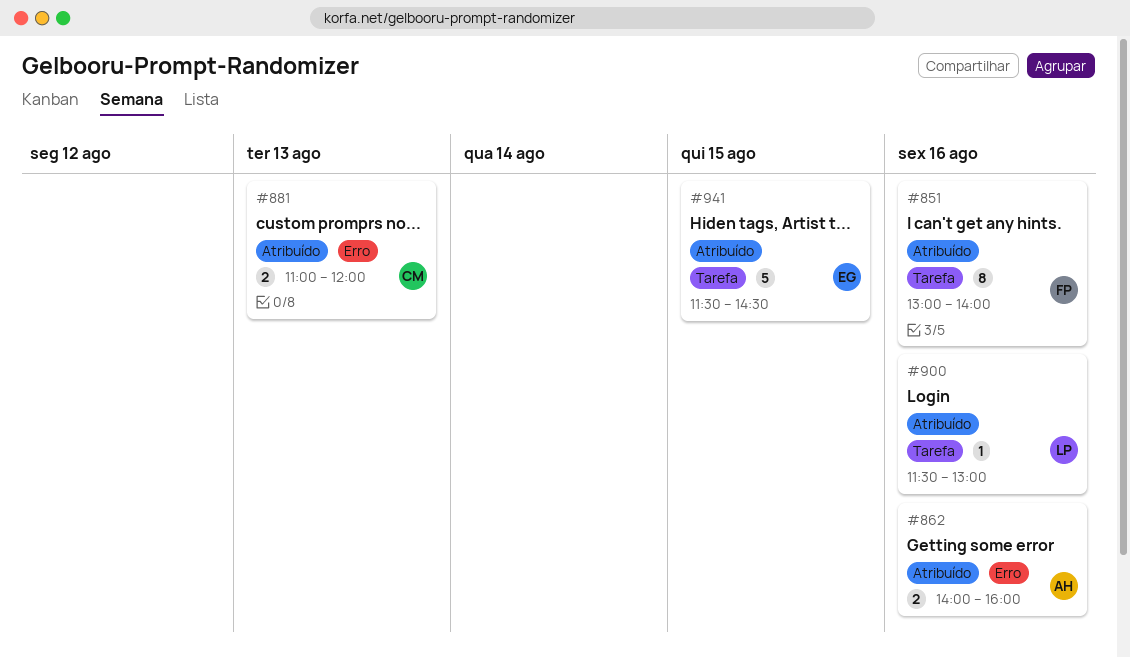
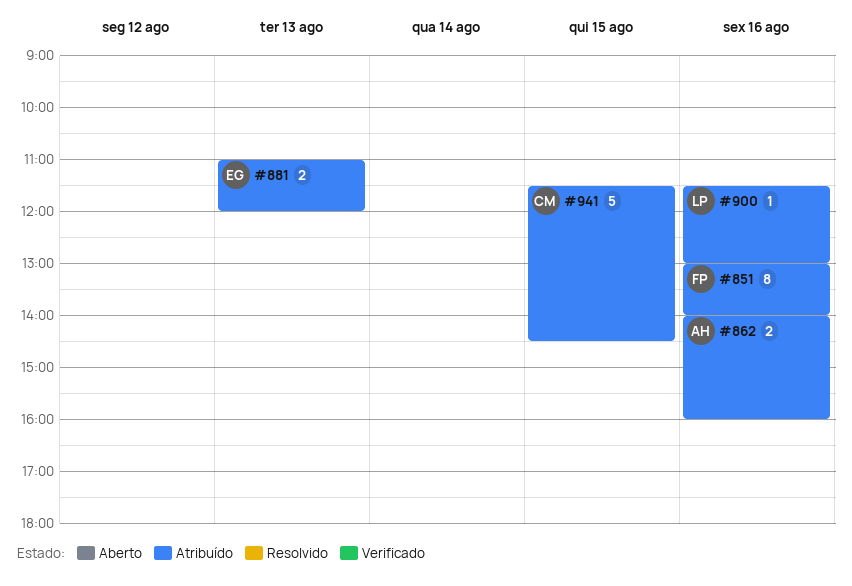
#881, owner: CM -> EG
#941, owner: EG -> CM

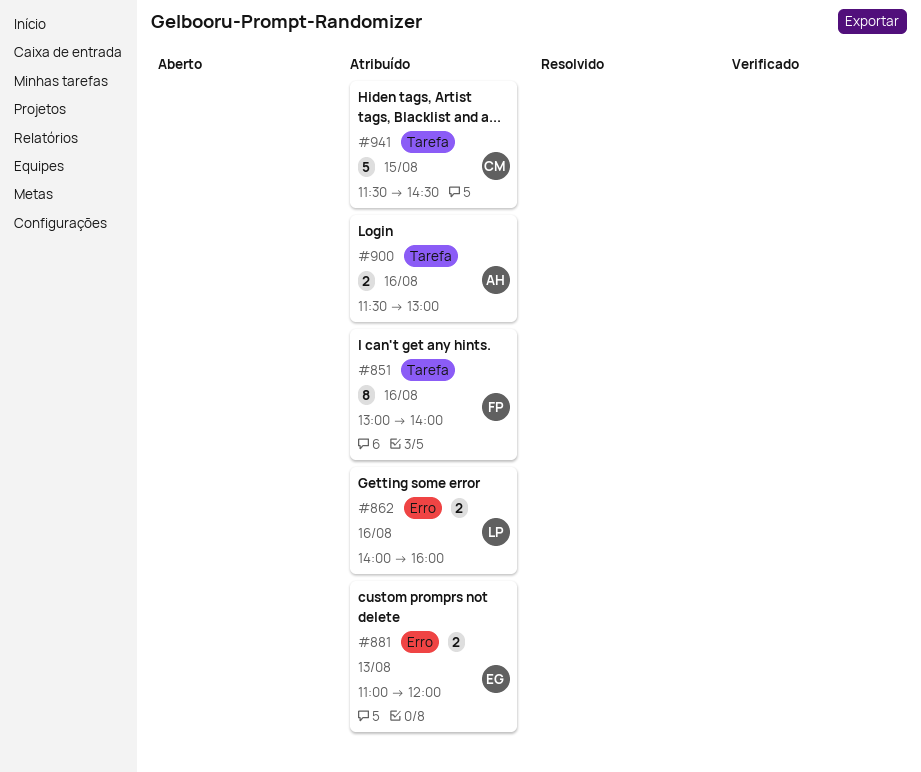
#862, owner: AH -> LP
#900, owner: LP -> AH
#900, estimate: 1 -> 2

